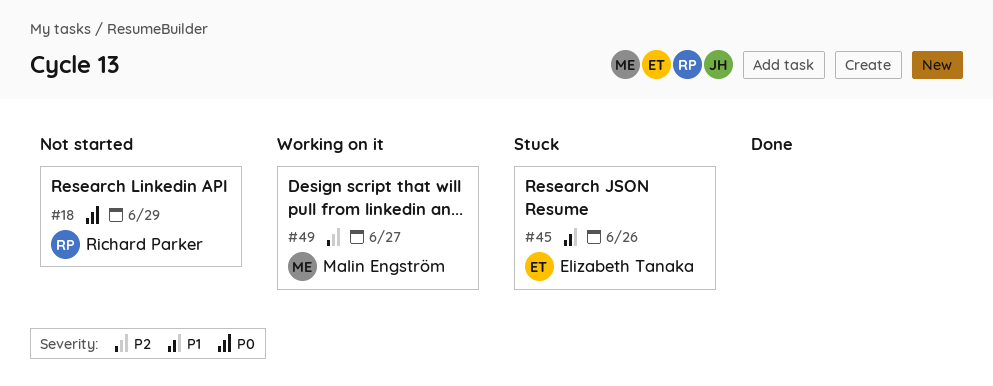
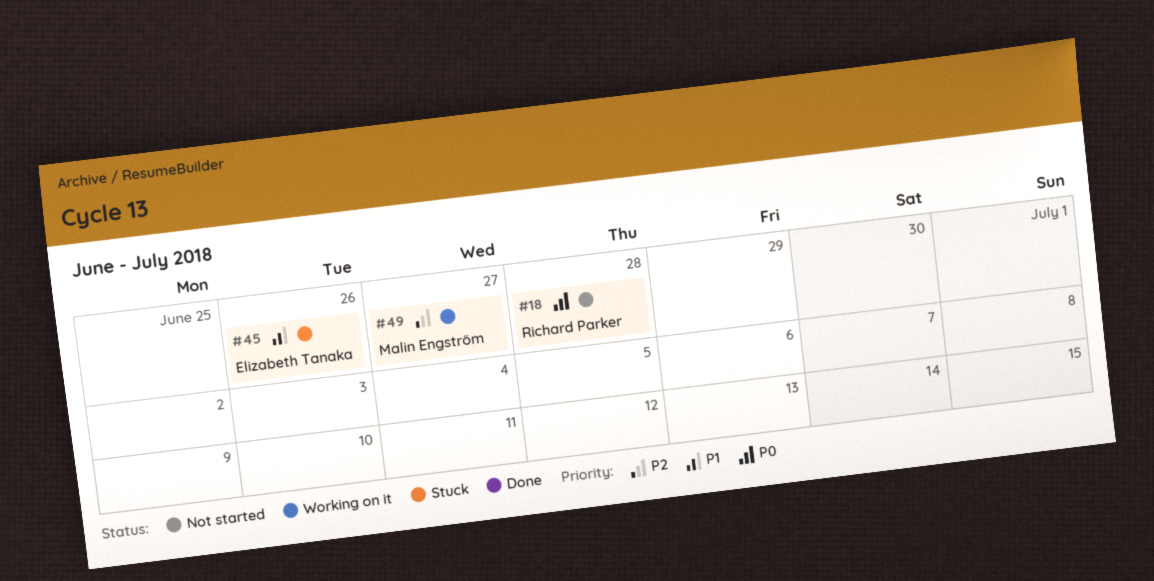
#18, due: Jun 29 -> Jun 28

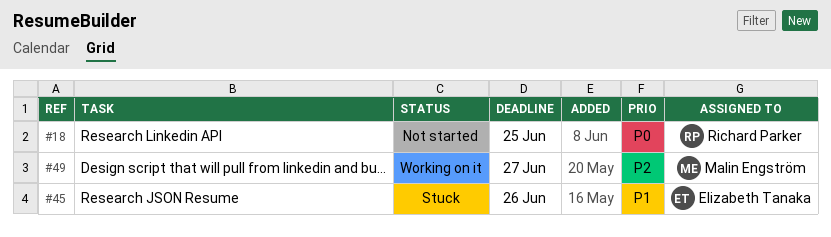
#18, due: Jun 28 -> Jun 25

